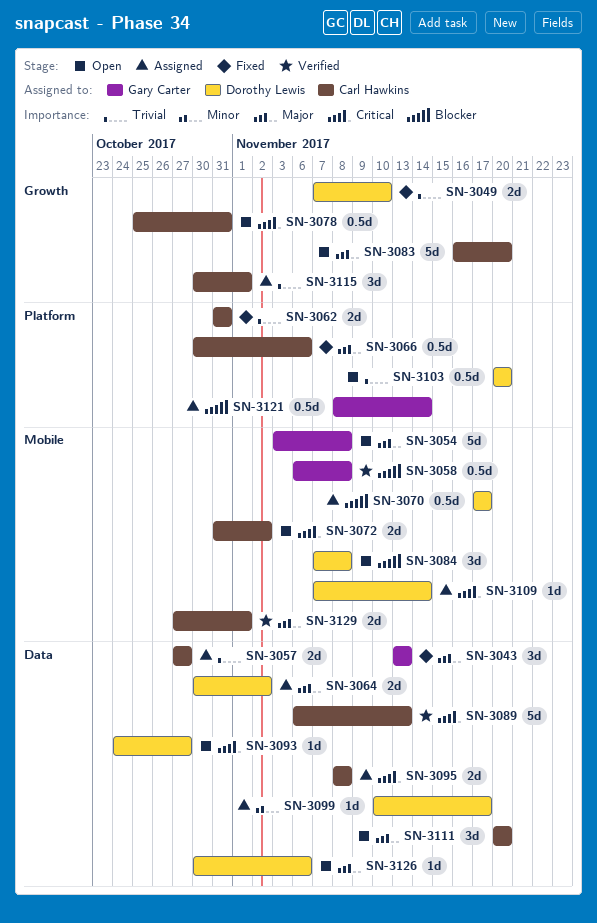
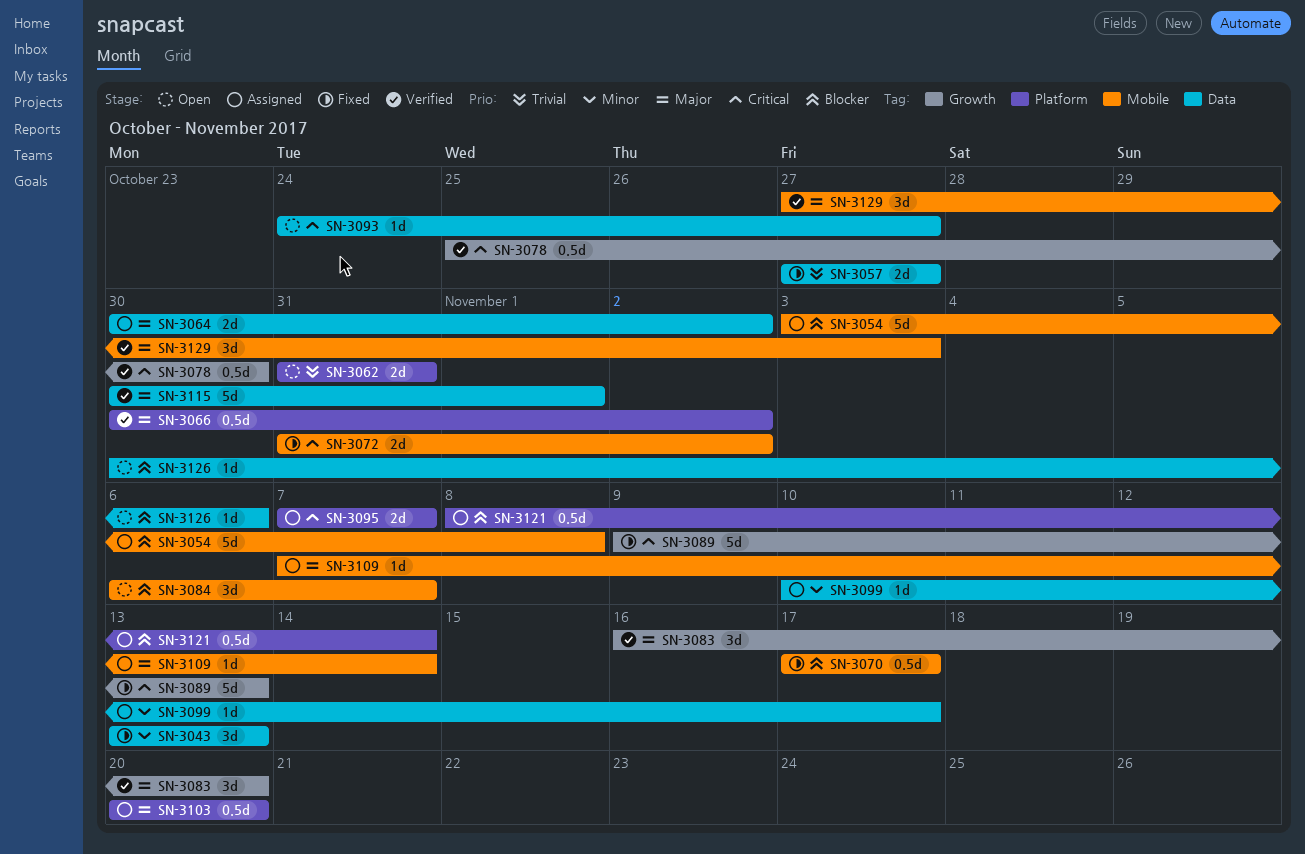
SN-3043, priority: Major -> Minor
SN-3049: present -> none
SN-3054, status: Open -> Assigned
SN-3054, priority: Major -> Blocker
SN-3057, status: Assigned -> Fixed
SN-3058: present -> none
SN-3062, status: Fixed -> Open
SN-3066, status: Fixed -> Verified
SN-3066, due: Nov 6 -> Nov 2
SN-3070, status: Assigned -> Fixed
SN-3072, status: Open -> Fixed
SN-3078, status: Open -> Verified
SN-3078, due: Oct 31 -> Oct 30
SN-3083, status: Open -> Verified
SN-3083, estimate: 5d -> 3d
SN-3084, start: Nov 7 -> Nov 6
SN-3084, due: Nov 8 -> Nov 7
SN-3089, status: Verified -> Fixed
SN-3089, label: Data -> Growth
SN-3089, start: Nov 6 -> Nov 9
SN-3095, label: Data -> Platform
SN-3095, start: Nov 8 -> Nov 7
SN-3095, due: Nov 8 -> Nov 7
SN-3103, status: Open -> Assigned
SN-3103, priority: Trivial -> Major
SN-3109, priority: Critical -> Major
SN-3111: present -> none
SN-3115, status: Assigned -> Verified
SN-3115, priority: Trivial -> Major
SN-3115, label: Growth -> Data
SN-3115, estimate: 3d -> 5d
SN-3126, priority: Major -> Blocker
SN-3129, estimate: 2d -> 3d
SN-3129, due: Nov 1 -> Nov 3

